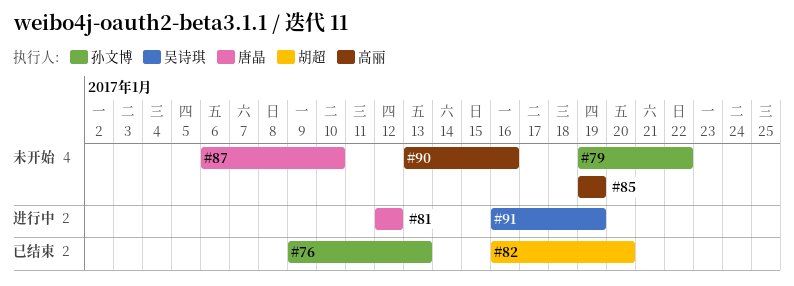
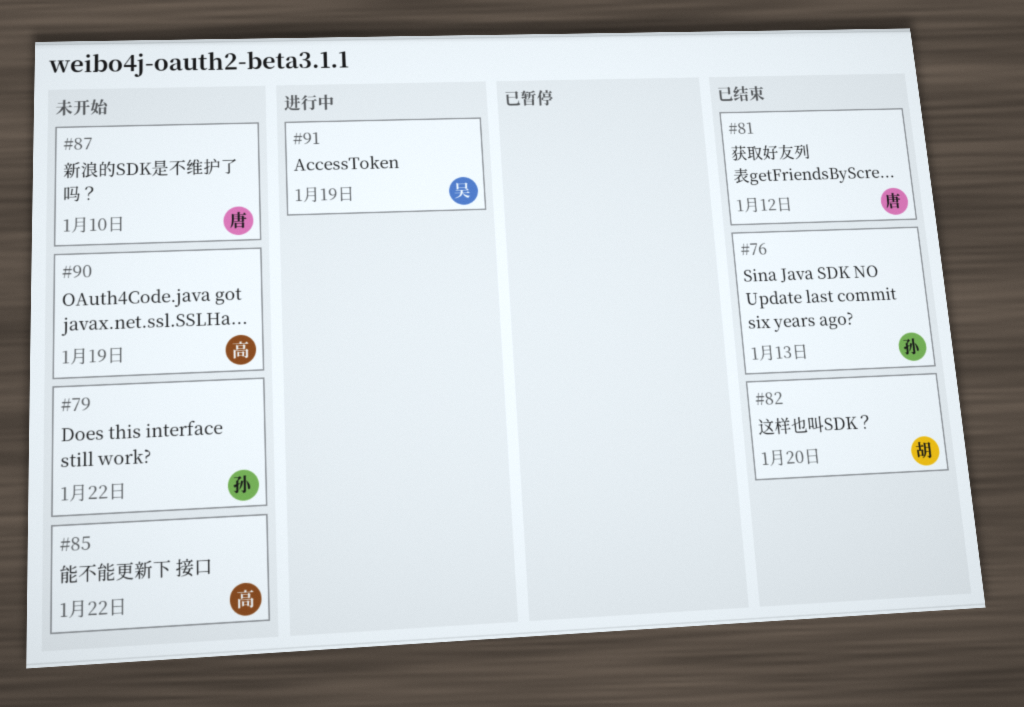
#81, status: 进行中 -> 已结束
#85, due: Jan 19 -> Jan 22
#90, due: Jan 16 -> Jan 19

